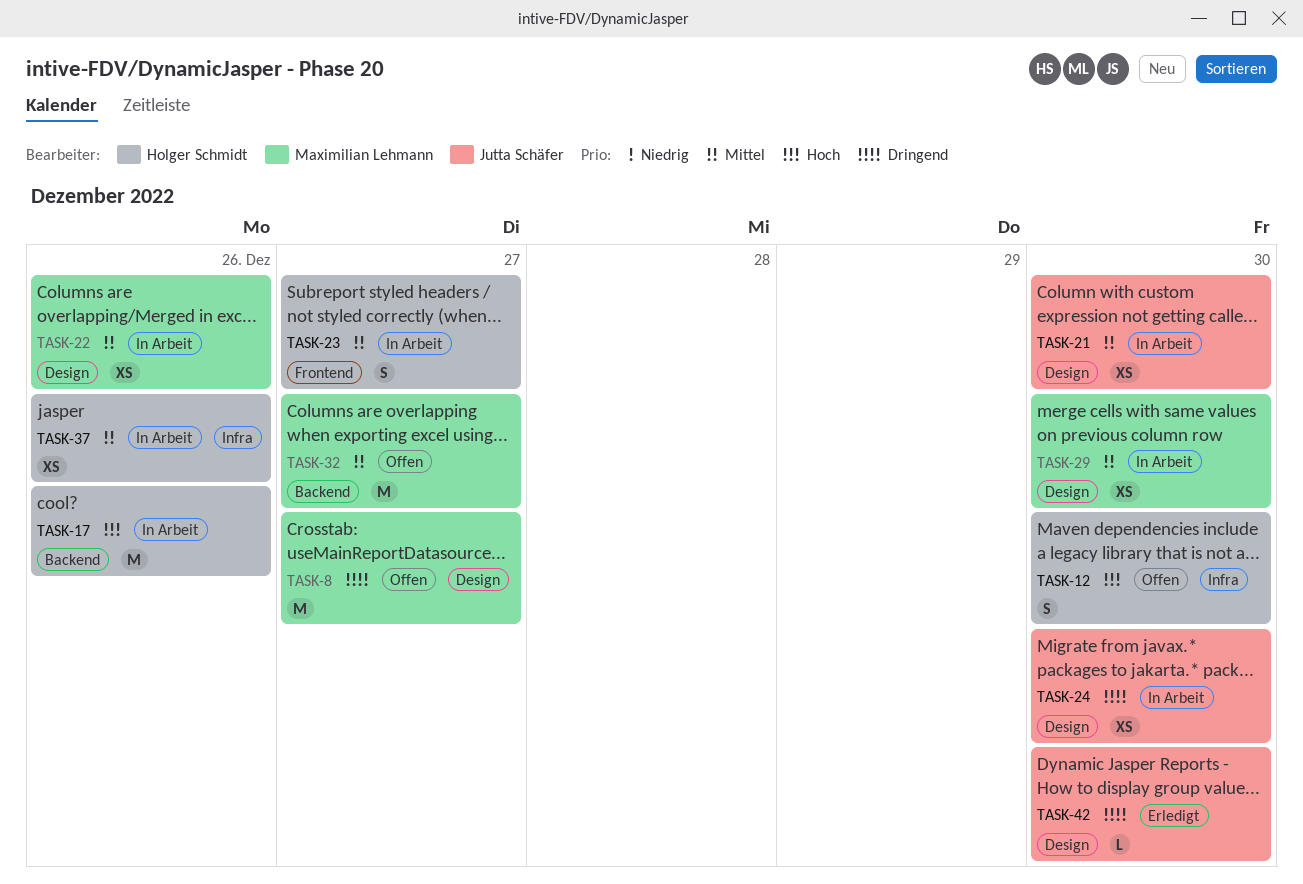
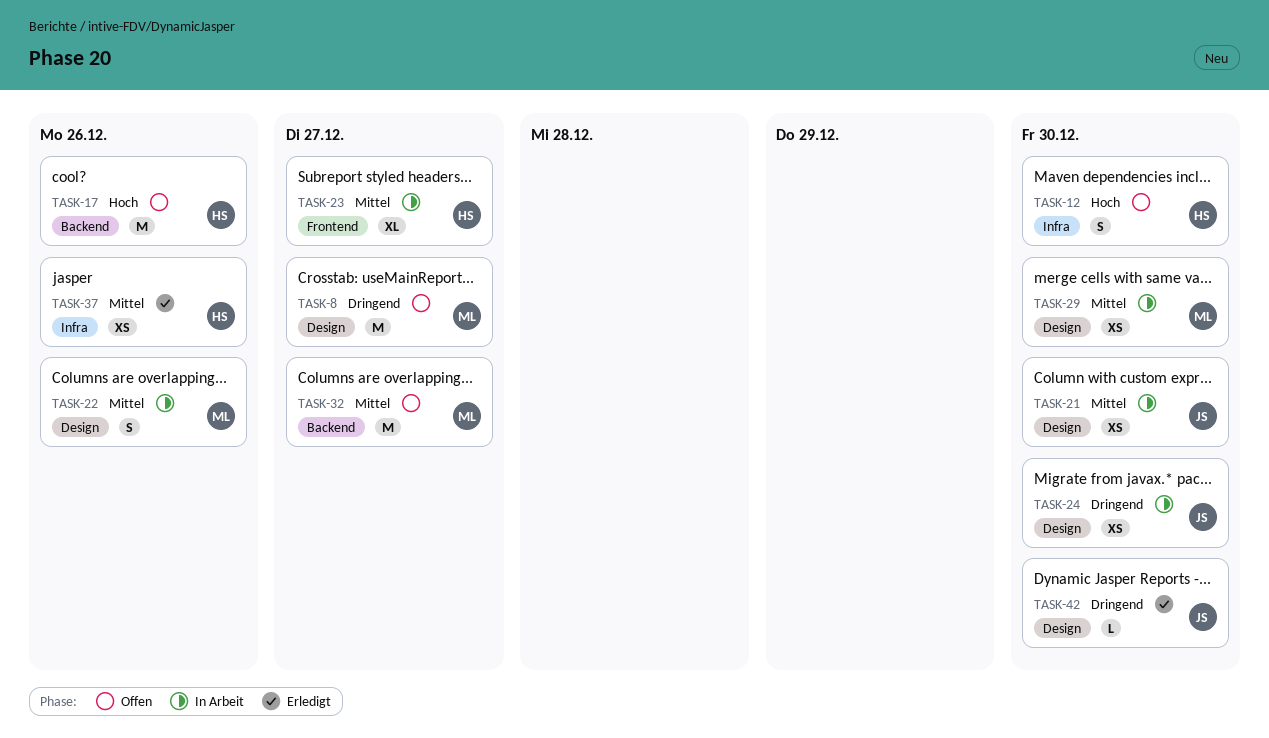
TASK-17, status: In Arbeit -> Offen
TASK-22, estimate: XS -> S
TASK-23, estimate: S -> XL
TASK-37, status: In Arbeit -> Erledigt

